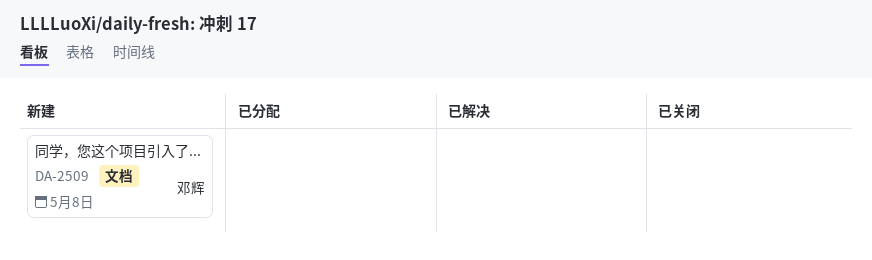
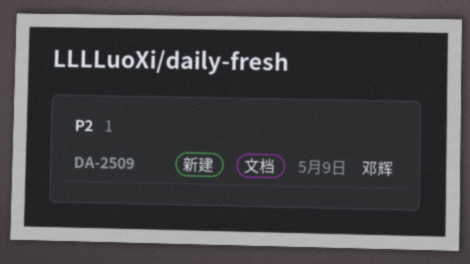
DA-2509, due: May 8 -> May 9

